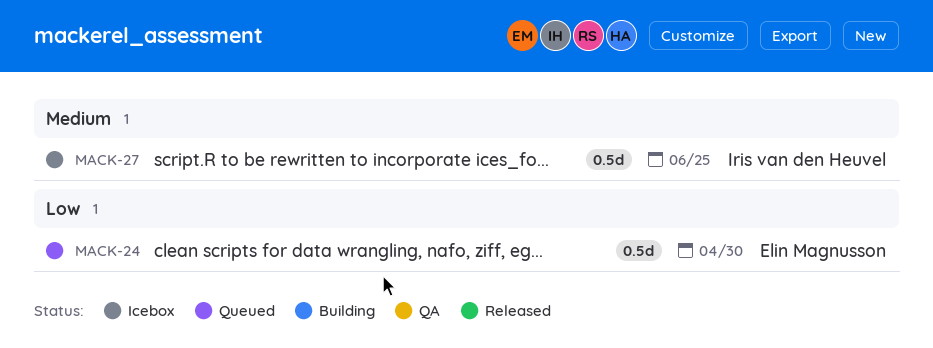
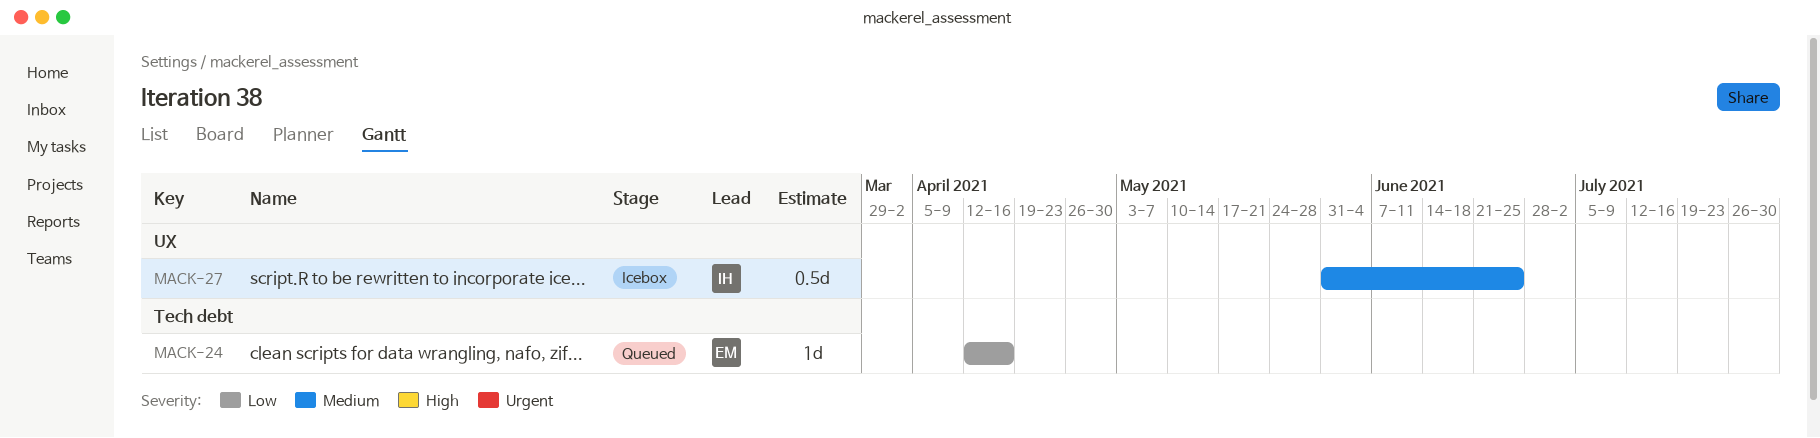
MACK-24, estimate: 0.5d -> 1d
MACK-24, due: Apr 30 -> Apr 16

